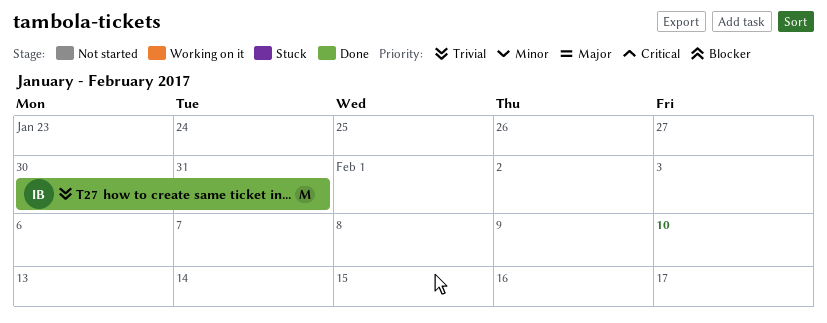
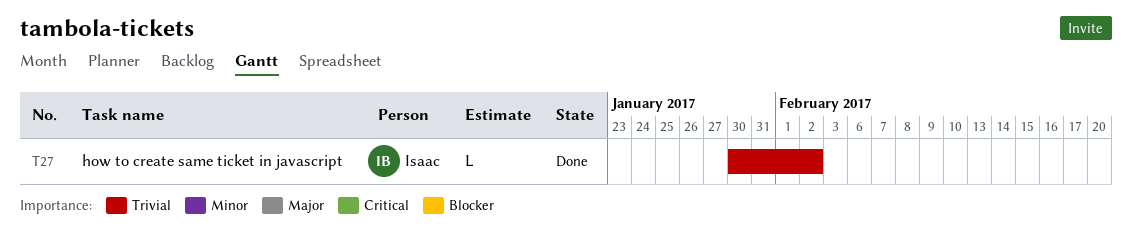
T27, estimate: M -> L
T27, due: Jan 31 -> Feb 2

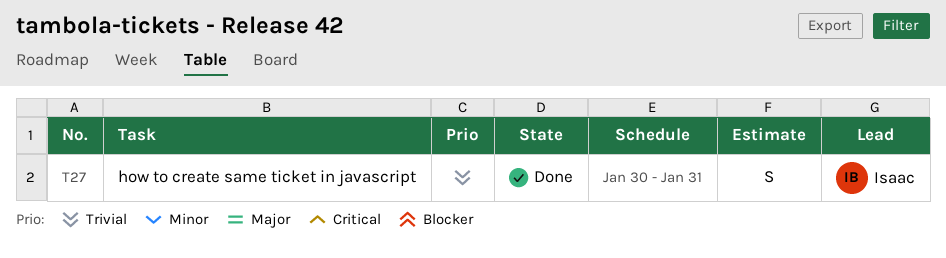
T27, estimate: L -> S
T27, due: Feb 2 -> Jan 31

